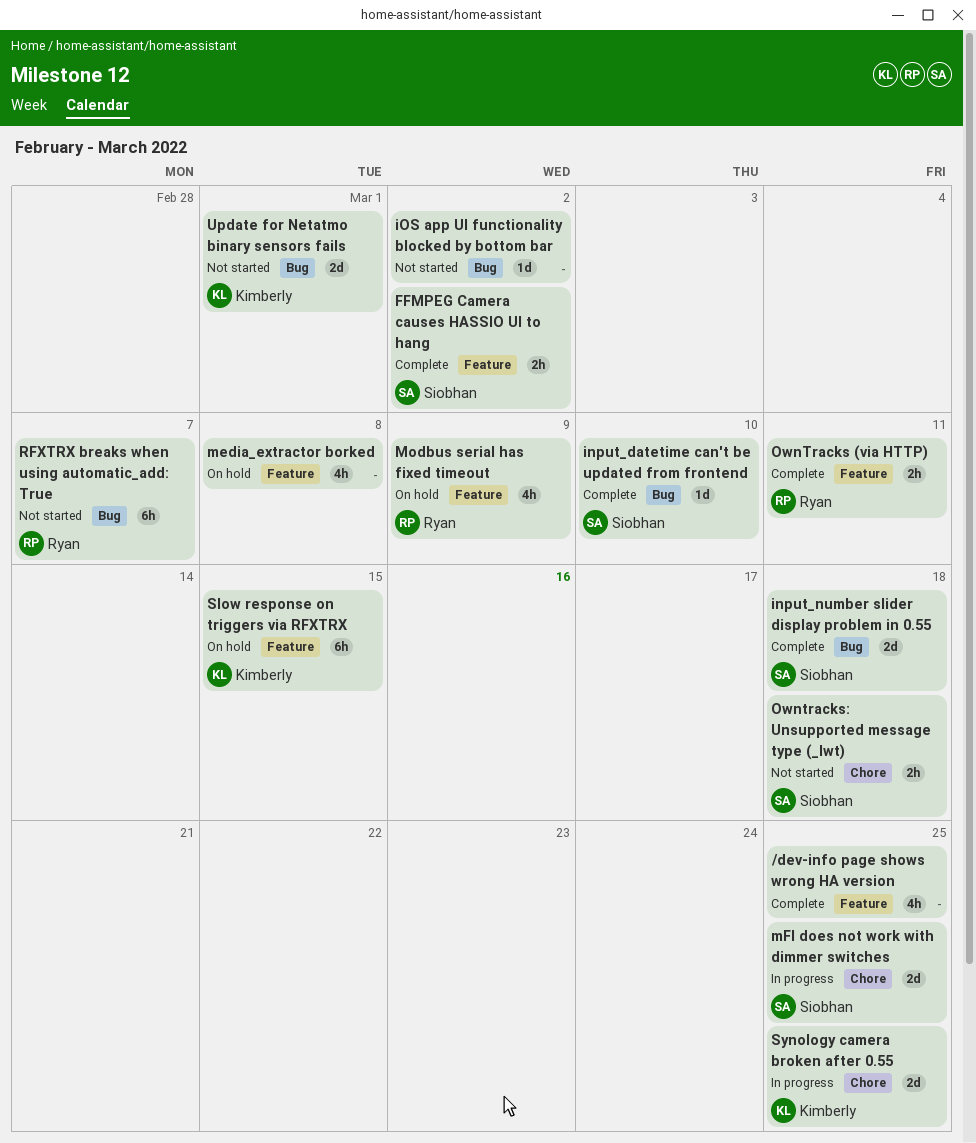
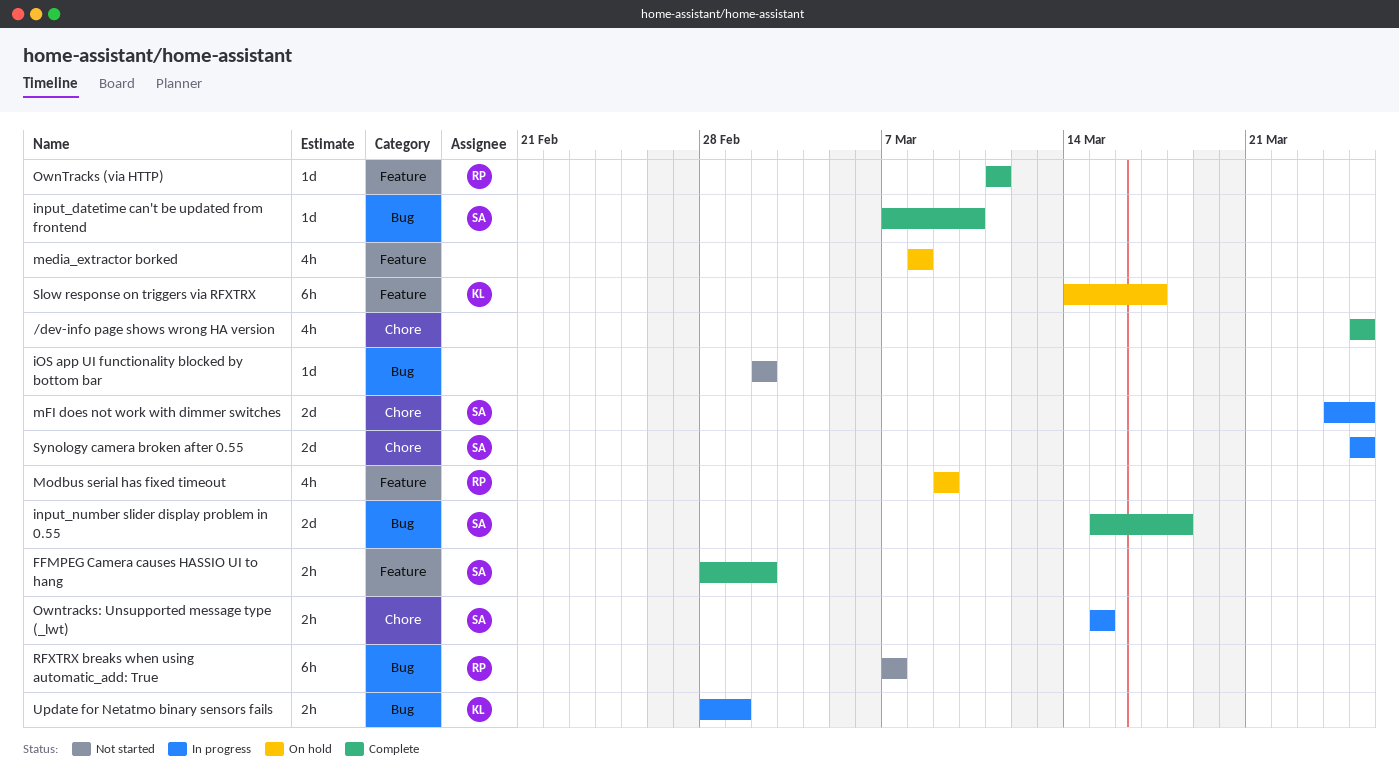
/dev-info page shows wrong HA version, label: Feature -> Chore
OwnTracks (via HTTP), estimate: 2h -> 1d
Owntracks: Unsupported message type (_lwt), status: Not started -> In progress
Owntracks: Unsupported message type (_lwt), due: Mar 18 -> Mar 15
Slow response on triggers via RFXTRX, due: Mar 15 -> Mar 17
Synology camera broken after 0.55, owner: Kimberly -> Siobhan
Update for Netatmo binary sensors fails, status: Not started -> In progress
Update for Netatmo binary sensors fails, estimate: 2d -> 2h

